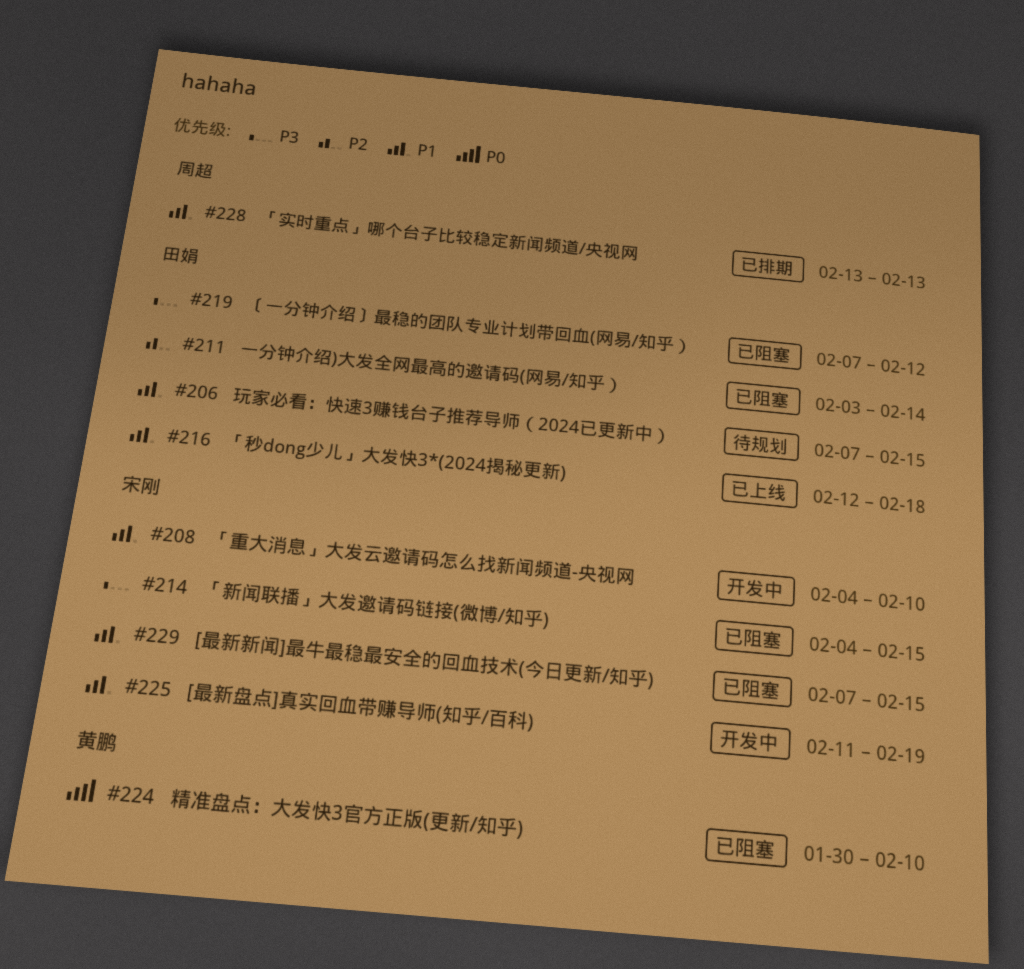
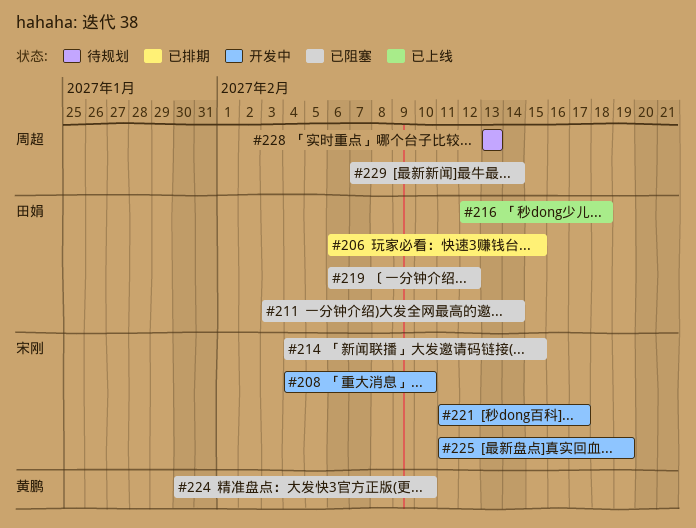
#206, status: 待规划 -> 已排期
#206, start: Feb 7 -> Feb 6
#219, start: Feb 7 -> Feb 6
#221: none -> present
#228, status: 已排期 -> 待规划
#229, owner: 宋刚 -> 周超
#229, due: Feb 15 -> Feb 14

